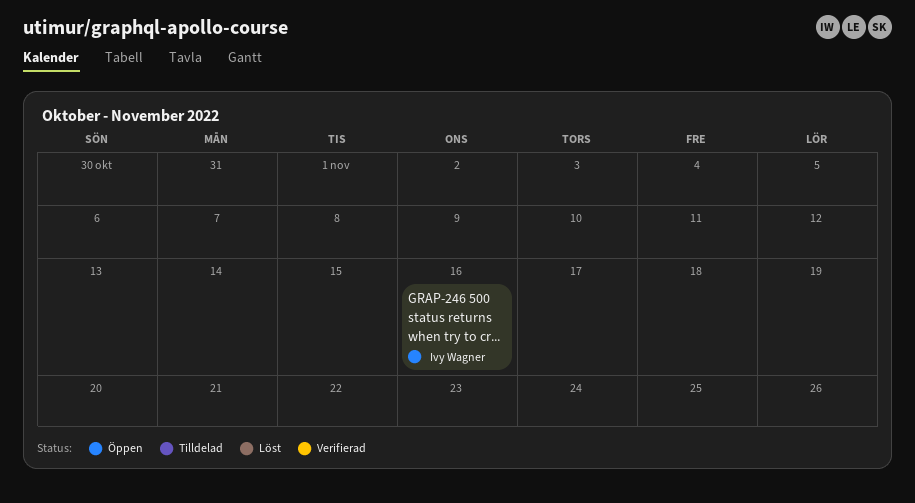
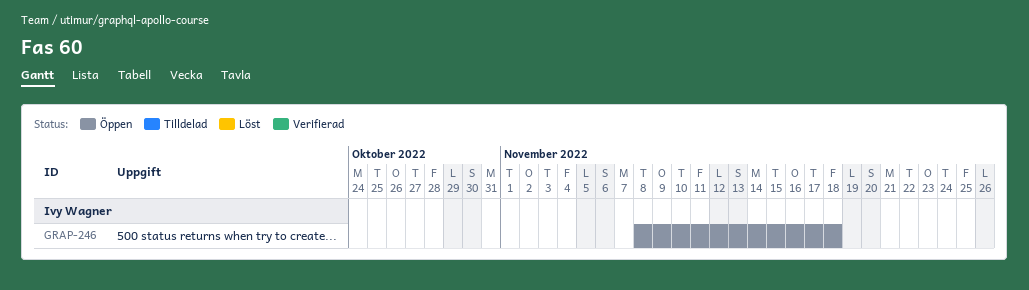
GRAP-246, due: Nov 16 -> Nov 18

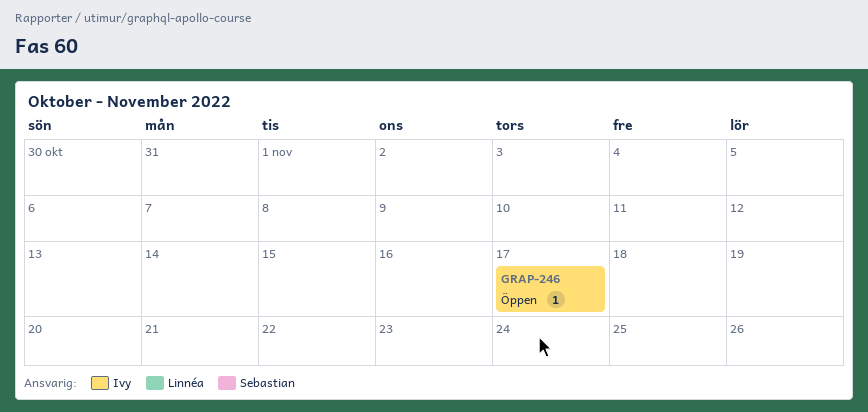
GRAP-246, due: Nov 18 -> Nov 17

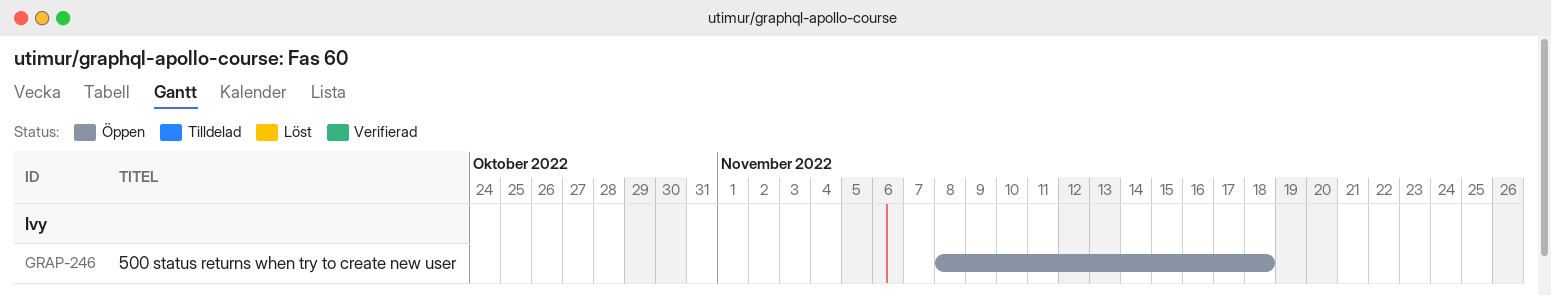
GRAP-246, due: Nov 17 -> Nov 18

